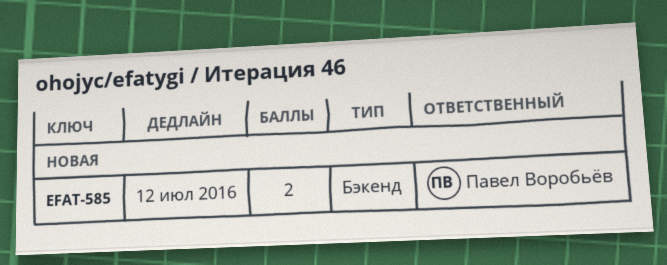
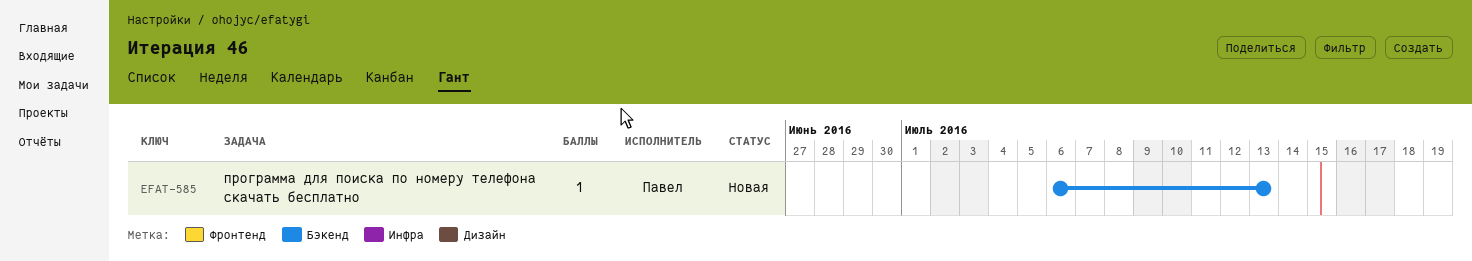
EFAT-585, estimate: 2 -> 1
EFAT-585, due: Jul 12 -> Jul 13

